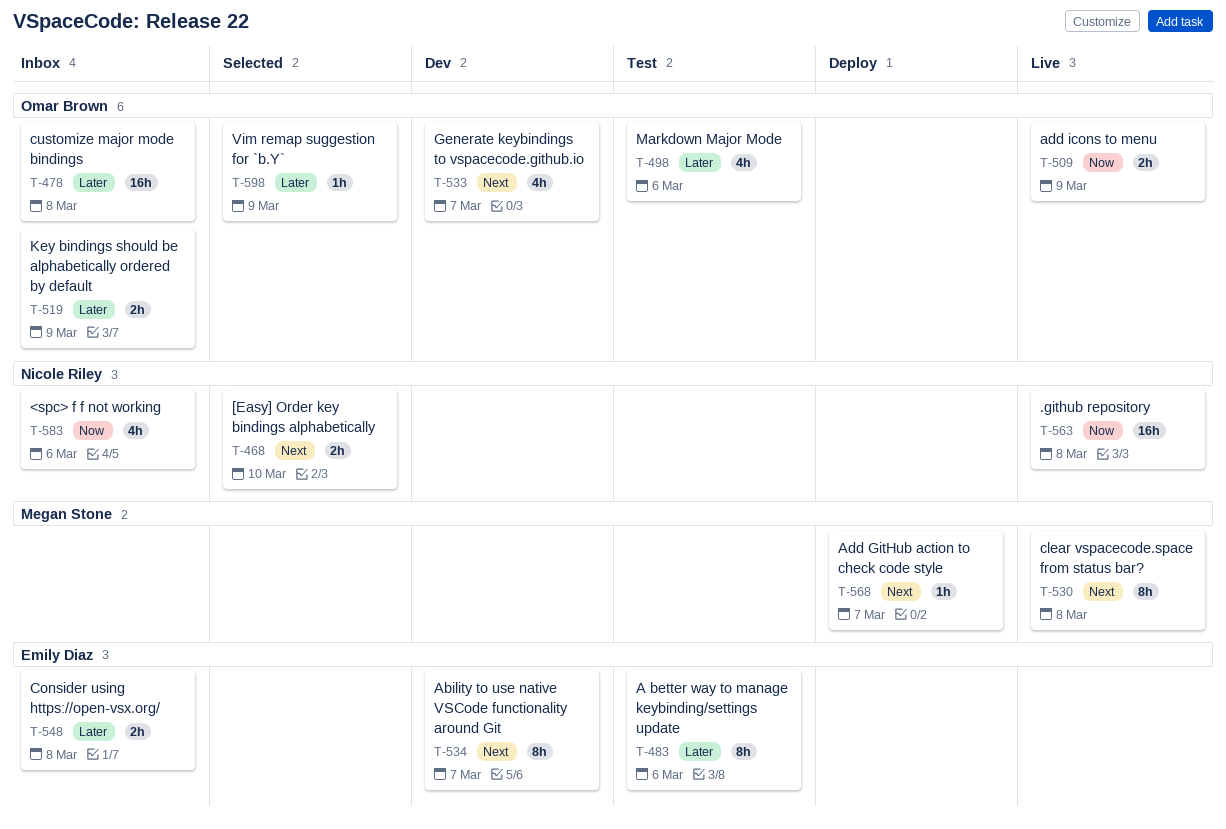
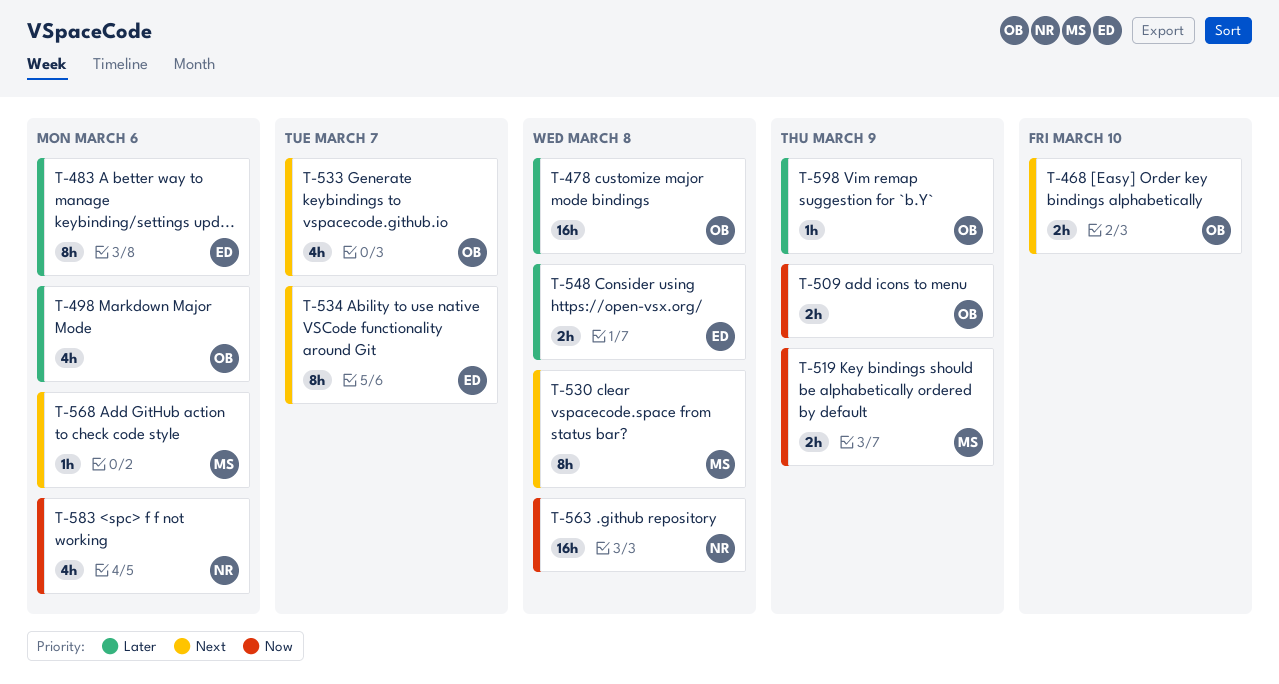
T-468, owner: Nicole Riley -> Omar Brown
T-519, owner: Omar Brown -> Megan Stone
T-519, priority: Later -> Now
T-568, due: Mar 7 -> Mar 6

